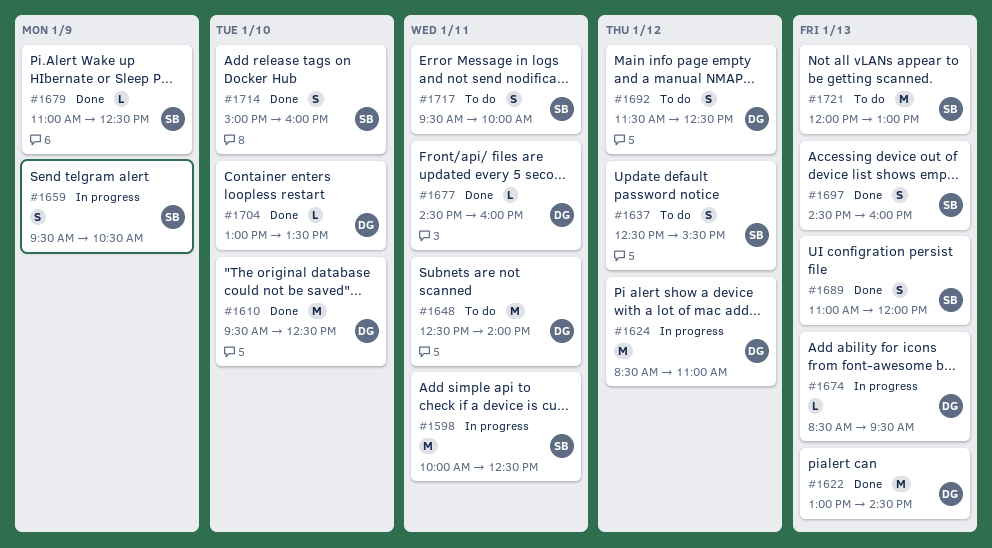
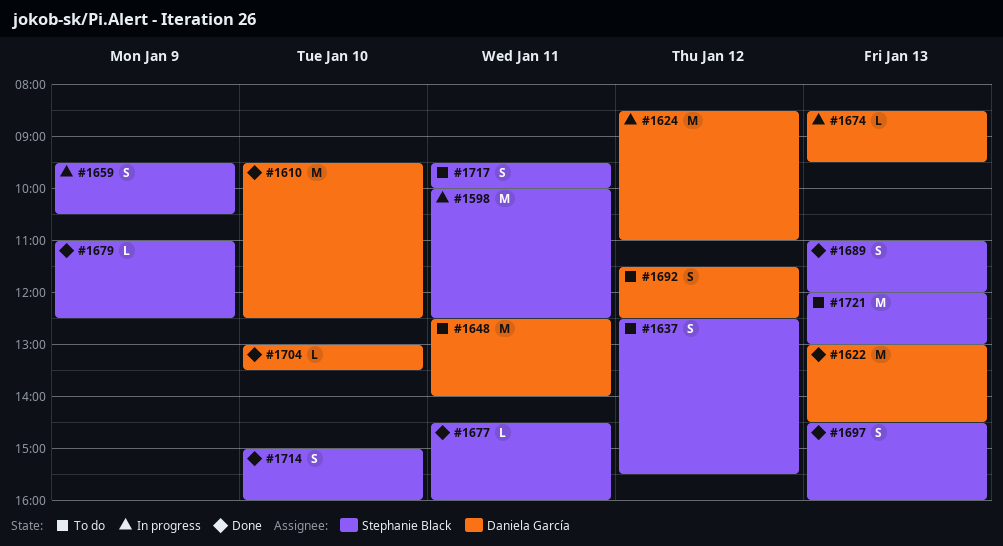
#1677, owner: Daniela García -> Stephanie Black

